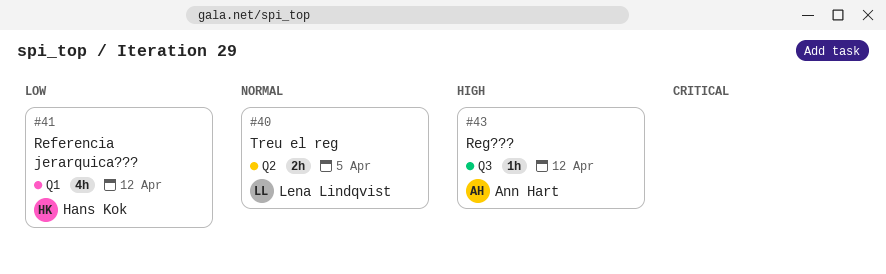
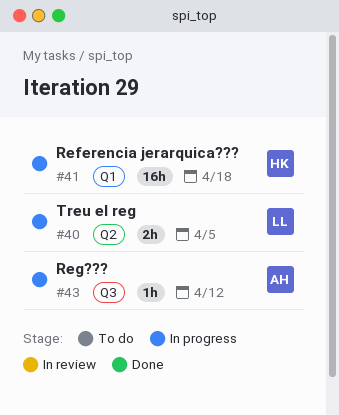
#41, estimate: 4h -> 16h
#41, due: Apr 12 -> Apr 18

